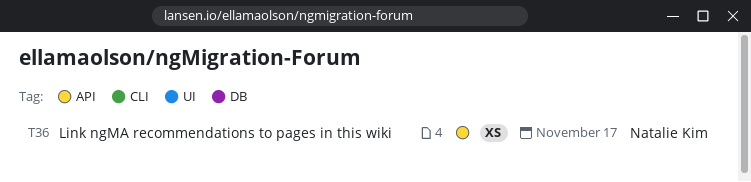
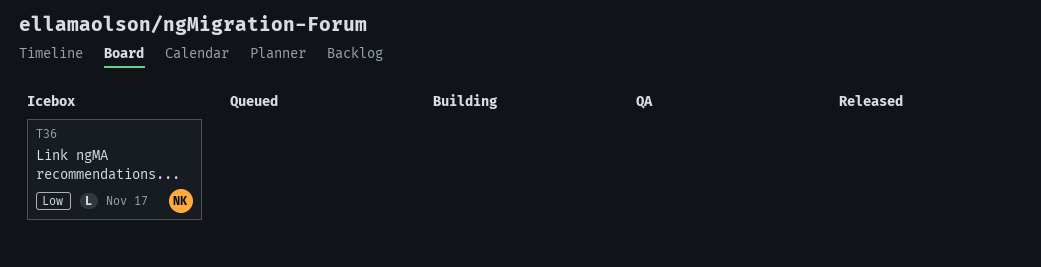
T36, estimate: XS -> L

